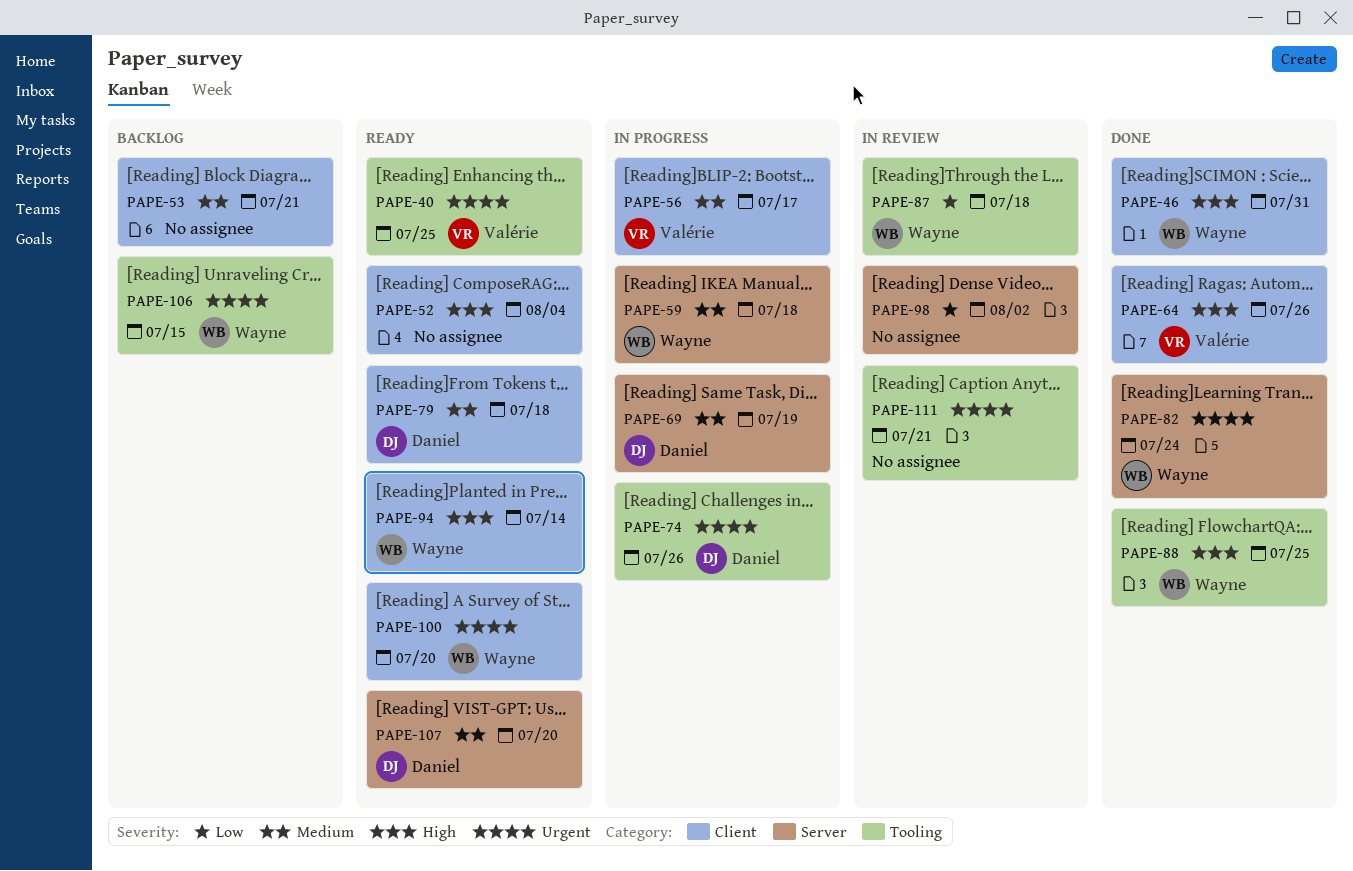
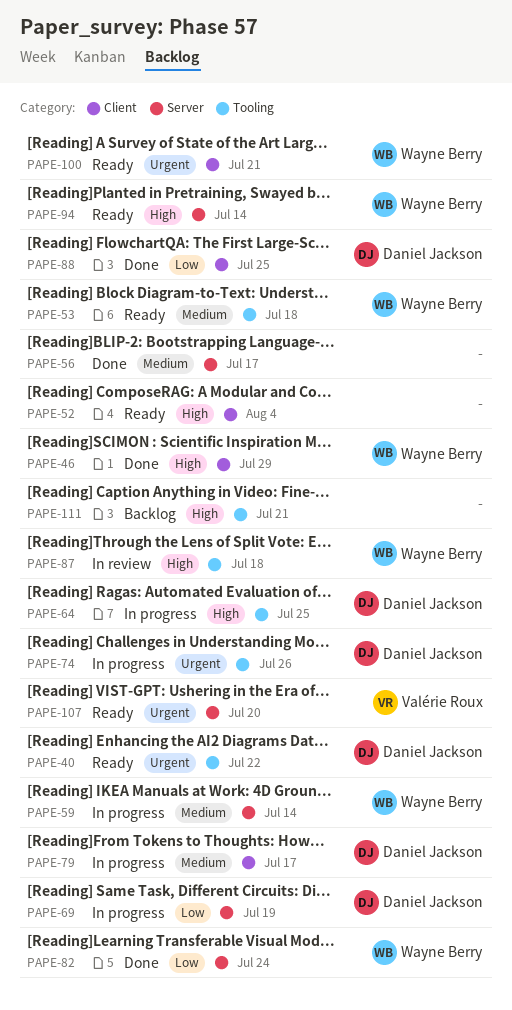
PAPE-40, owner: Valérie Roux -> Daniel Jackson
PAPE-40, due: Jul 25 -> Jul 22
PAPE-46, due: Jul 31 -> Jul 29
PAPE-53, status: Backlog -> Ready
PAPE-53, owner: none -> Wayne Berry
PAPE-53, label: Client -> Tooling
PAPE-53, due: Jul 21 -> Jul 18
PAPE-56, status: In progress -> Done
PAPE-56, owner: Valérie Roux -> none
PAPE-56, label: Client -> Server
PAPE-59, due: Jul 18 -> Jul 14
PAPE-64, status: Done -> In progress
PAPE-64, owner: Valérie Roux -> Daniel Jackson
PAPE-64, label: Client -> Tooling
PAPE-64, due: Jul 26 -> Jul 25
PAPE-69, priority: Medium -> Low
PAPE-79, status: Ready -> In progress
PAPE-79, due: Jul 18 -> Jul 17
PAPE-82, priority: Urgent -> Low
PAPE-87, priority: Low -> High
PAPE-88, owner: Wayne Berry -> Daniel Jackson
PAPE-88, priority: High -> Low
PAPE-88, label: Tooling -> Client
PAPE-94, label: Client -> Server
PAPE-98: present -> none
PAPE-100, due: Jul 20 -> Jul 21
PAPE-106: present -> none
PAPE-107, owner: Daniel Jackson -> Valérie Roux
PAPE-107, priority: Medium -> Urgent
PAPE-111, status: In review -> Backlog
PAPE-111, priority: Urgent -> High

